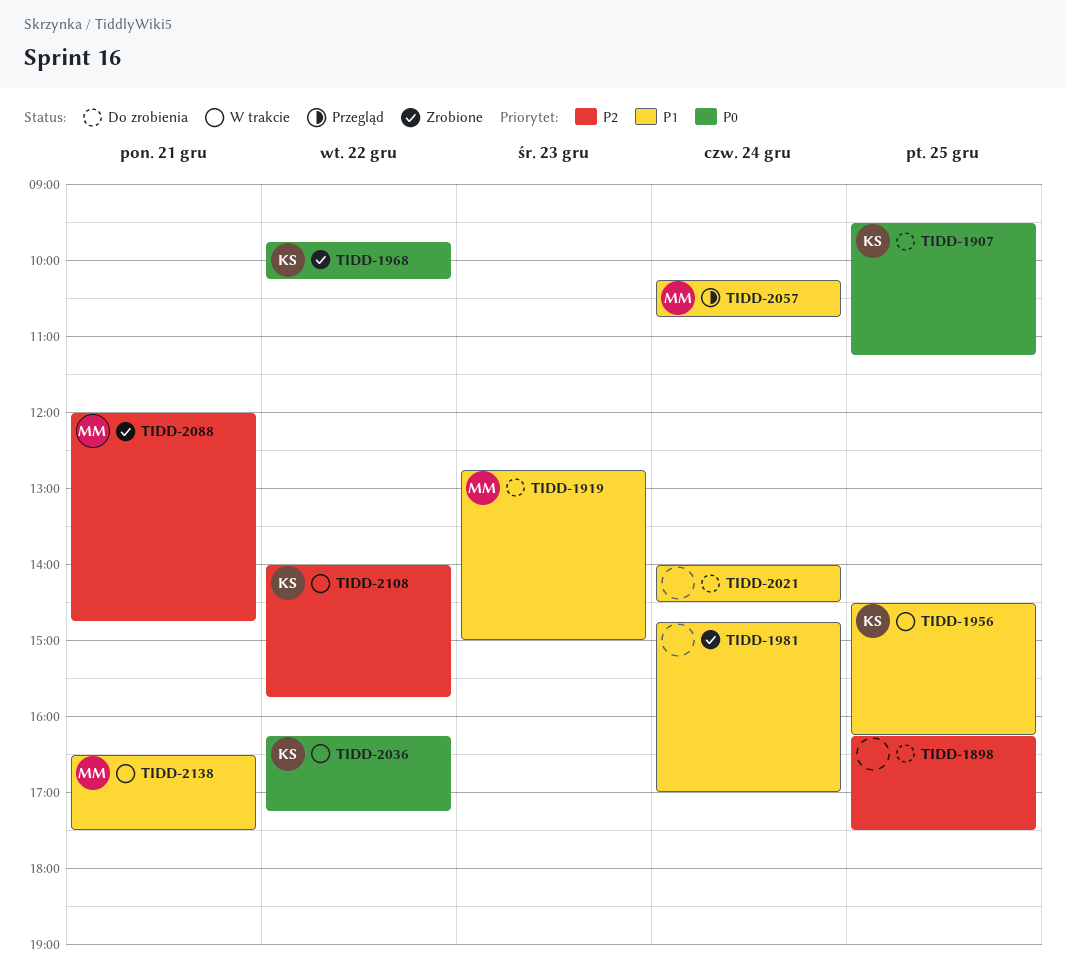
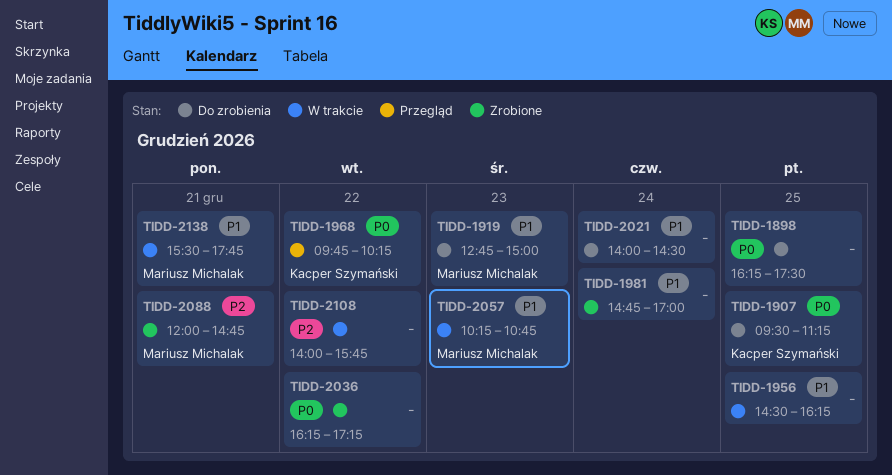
TIDD-1898, priority: P2 -> P0
TIDD-1956, owner: Kacper Szymański -> none
TIDD-1968, status: Zrobione -> Przegląd
TIDD-2036, status: W trakcie -> Zrobione
TIDD-2036, owner: Kacper Szymański -> none
TIDD-2057, status: Przegląd -> W trakcie
TIDD-2057, day: Dec 24 -> Dec 23
TIDD-2108, owner: Kacper Szymański -> none
TIDD-2138, begins: 16:30 -> 15:30
TIDD-2138, ends: 17:30 -> 17:45

